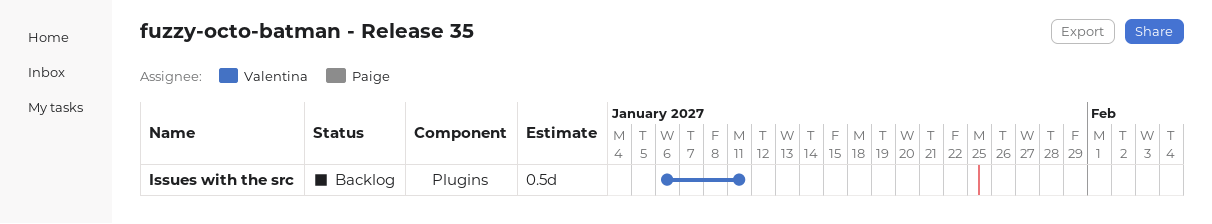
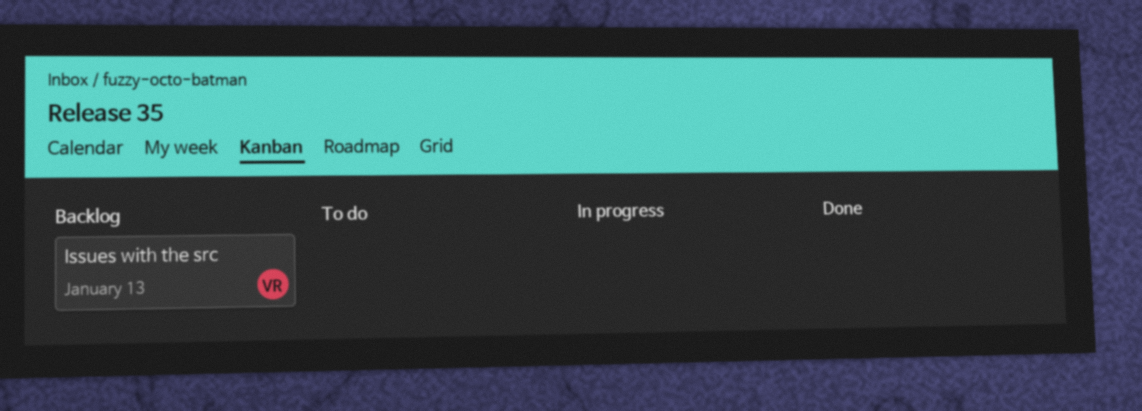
Issues with the src, due: Jan 11 -> Jan 13

